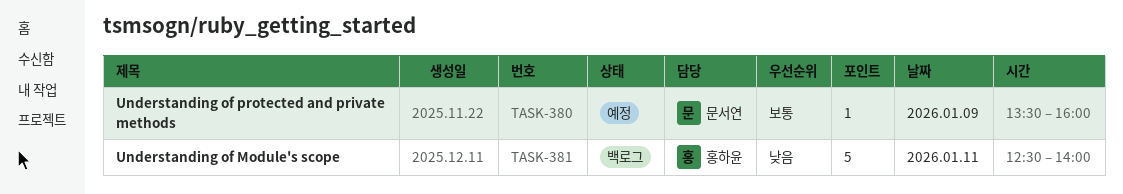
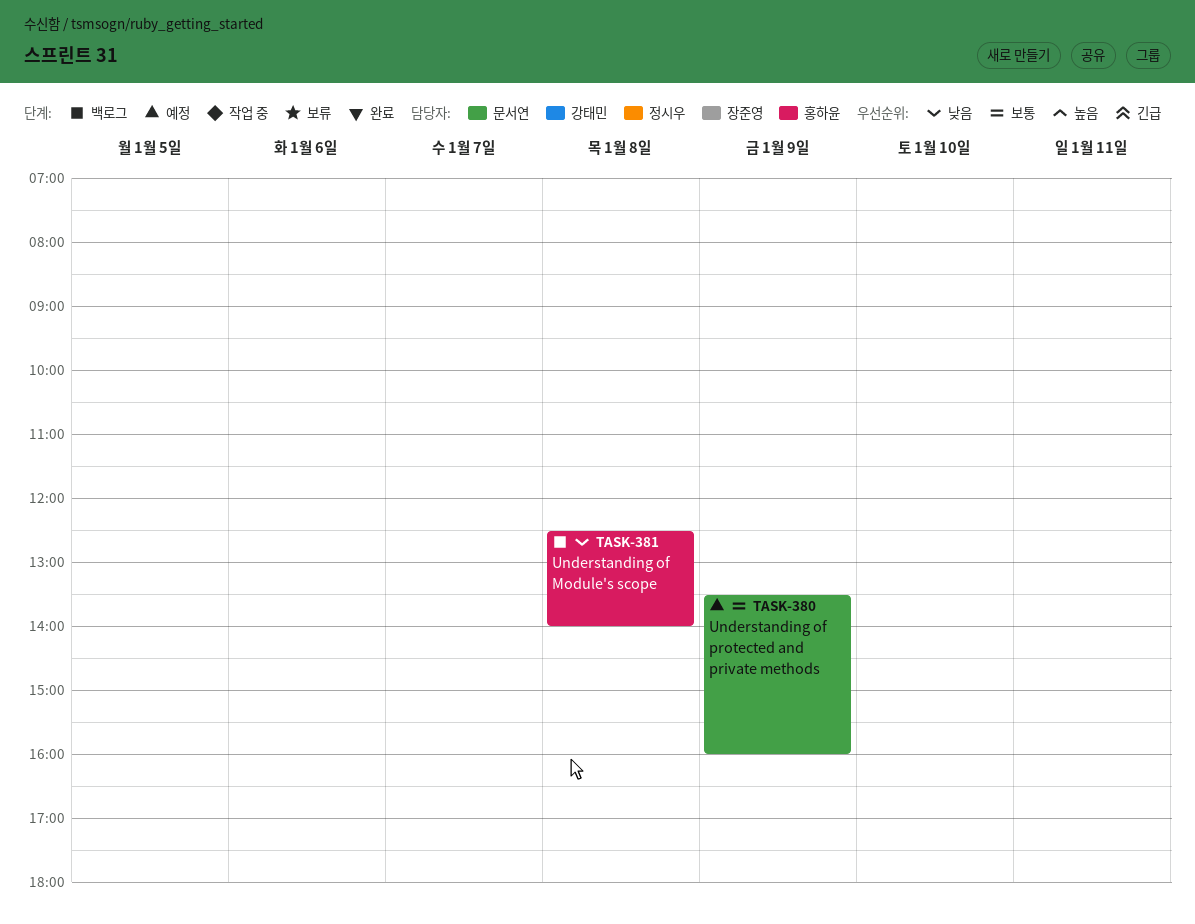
TASK-381, day: Jan 11 -> Jan 8

